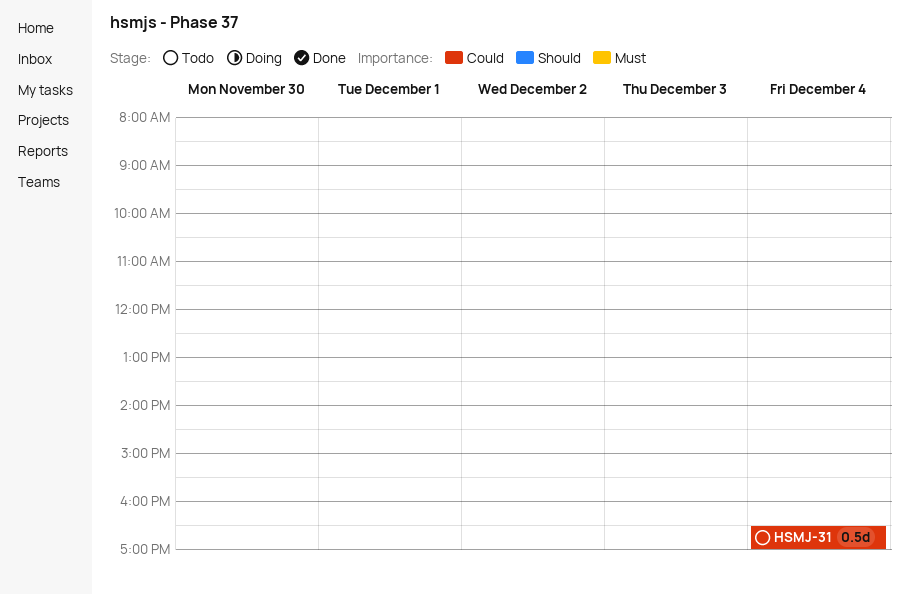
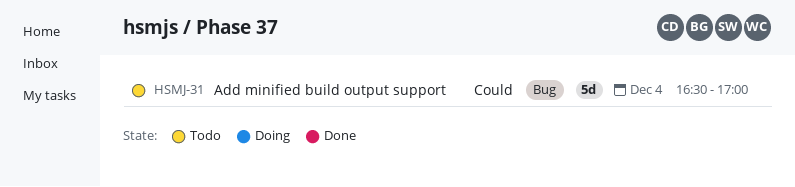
HSMJ-31, estimate: 0.5d -> 5d

